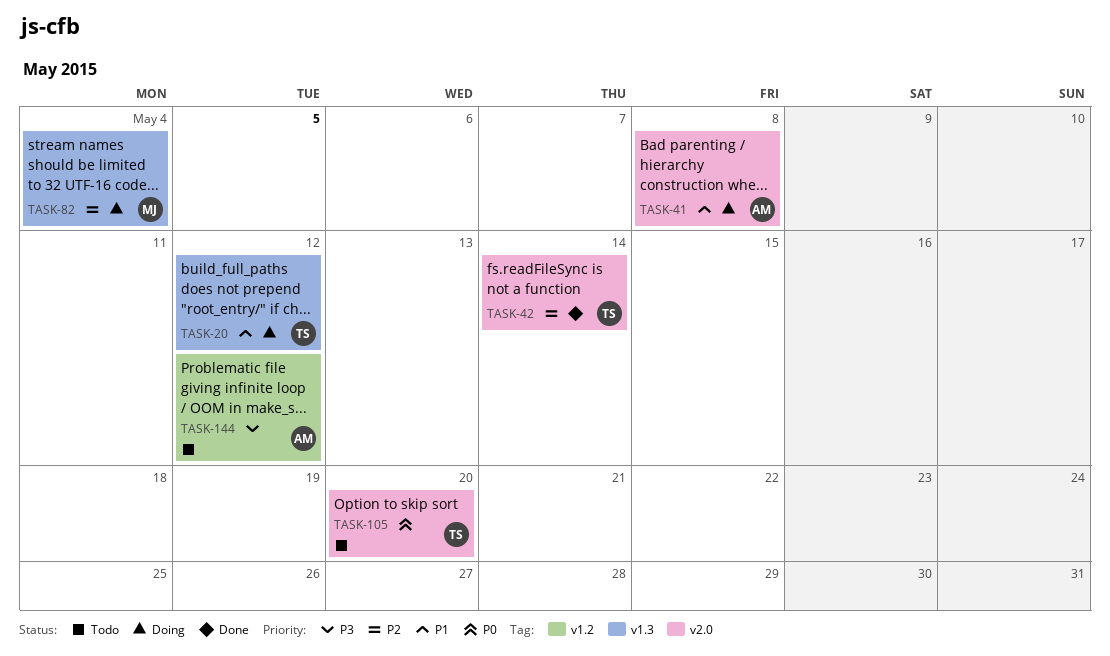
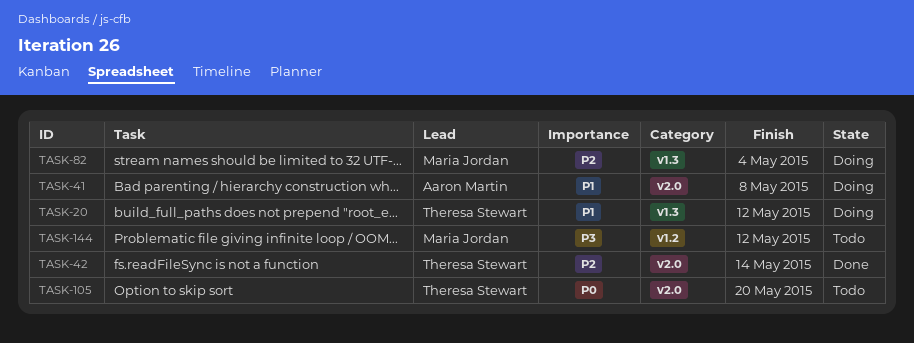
TASK-144, owner: Aaron Martin -> Maria Jordan

